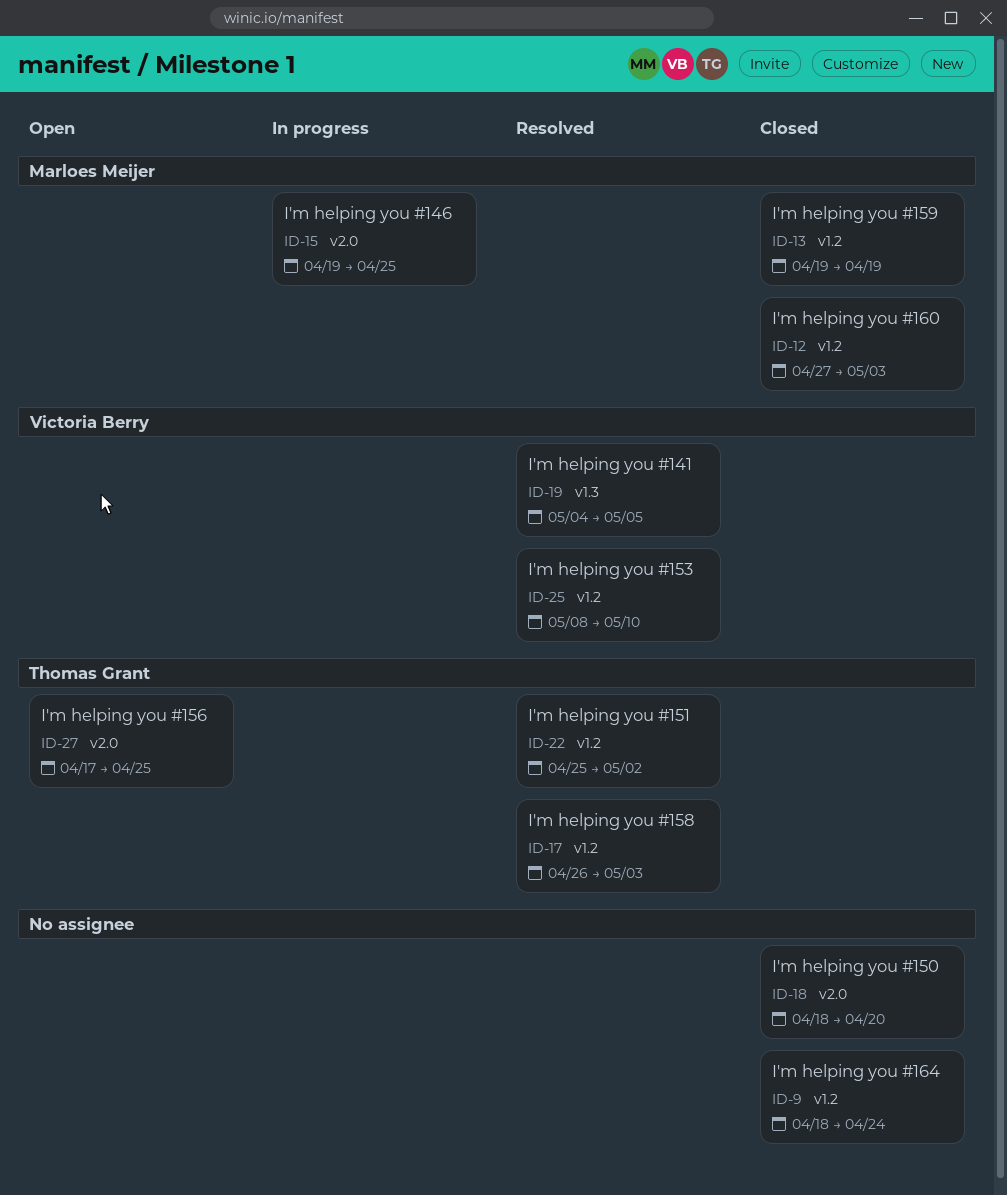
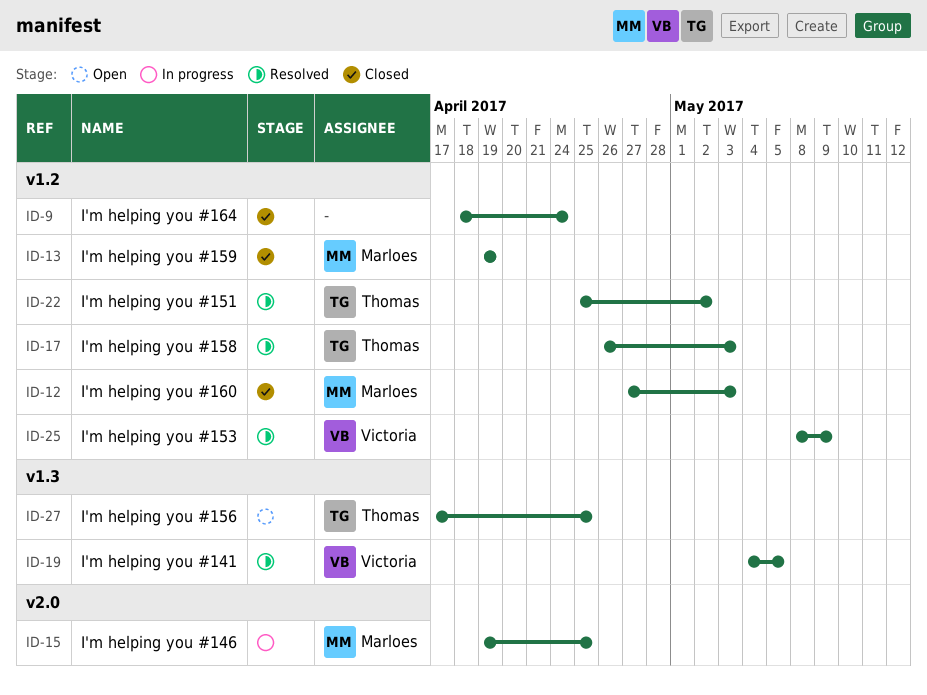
ID-18: present -> none
ID-25, due: May 10 -> May 9
ID-27, label: v2.0 -> v1.3

